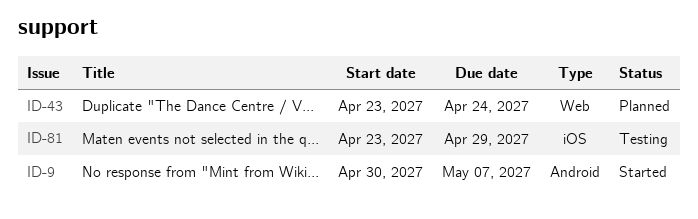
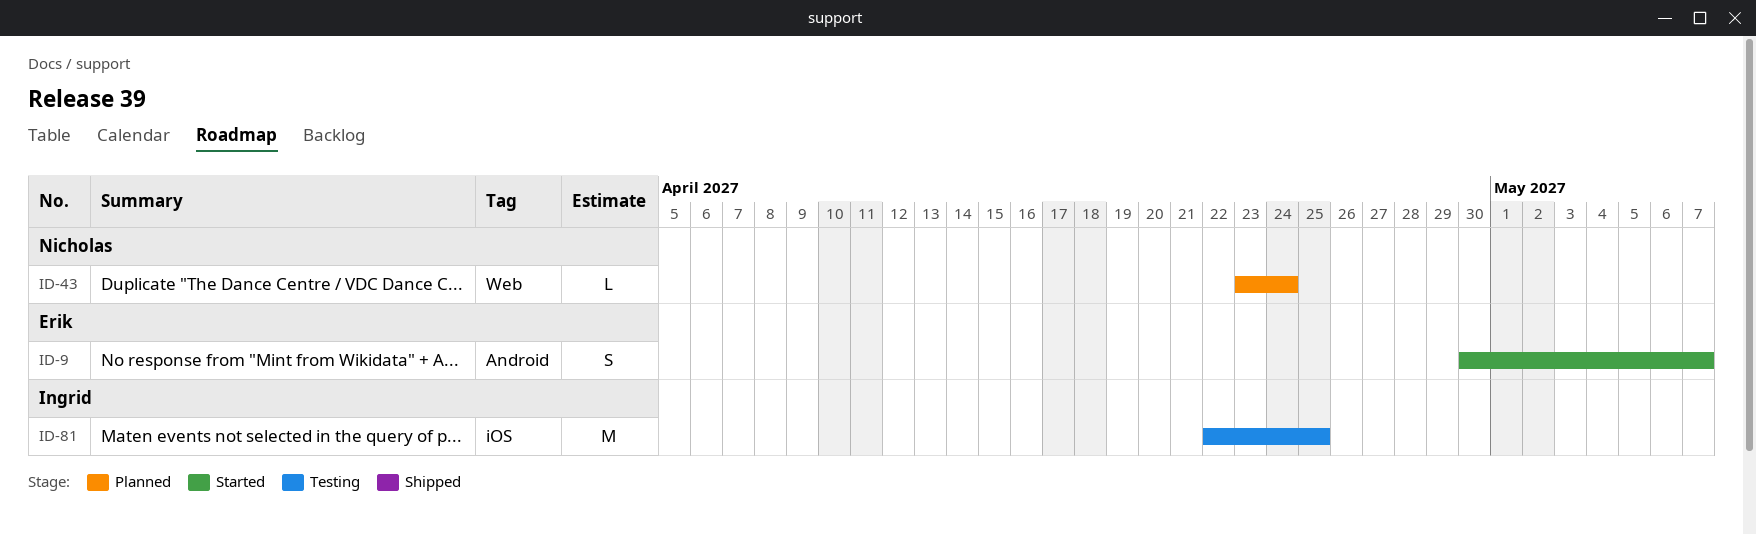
ID-81, start: Apr 23 -> Apr 22
ID-81, due: Apr 29 -> Apr 25

